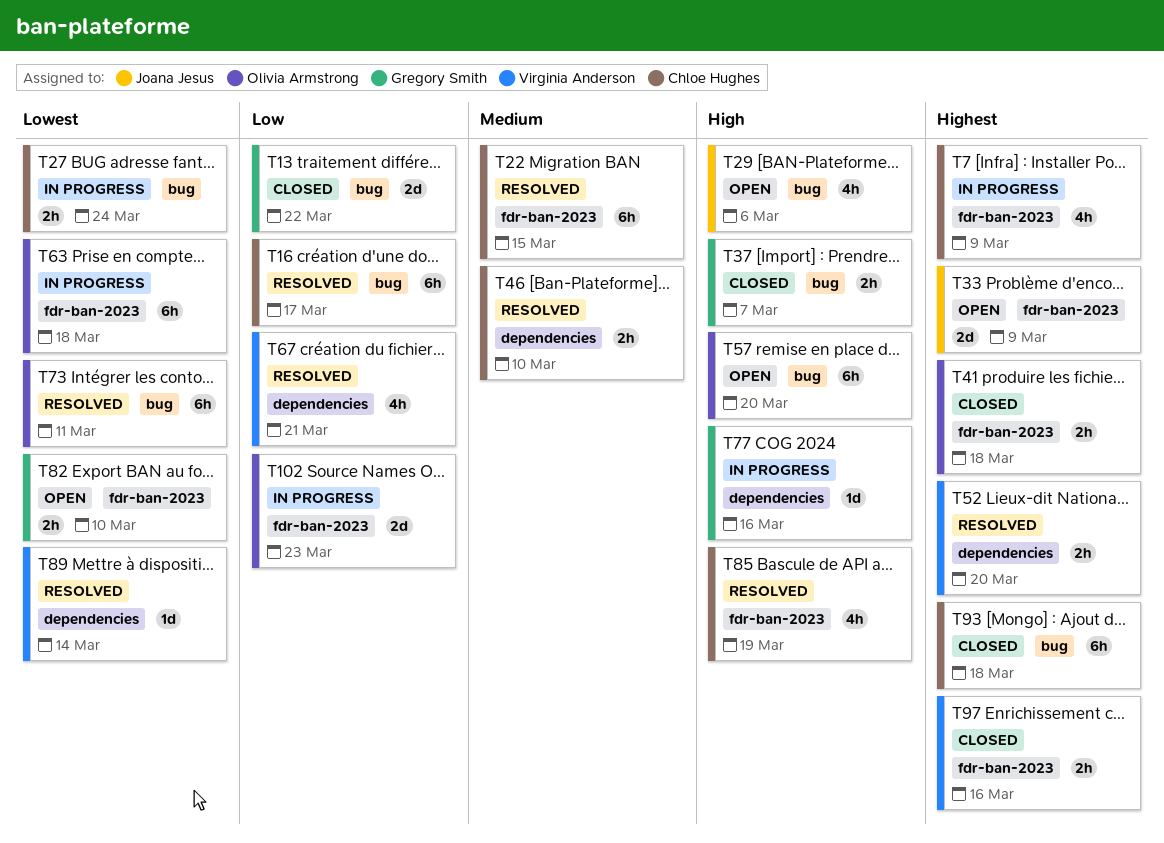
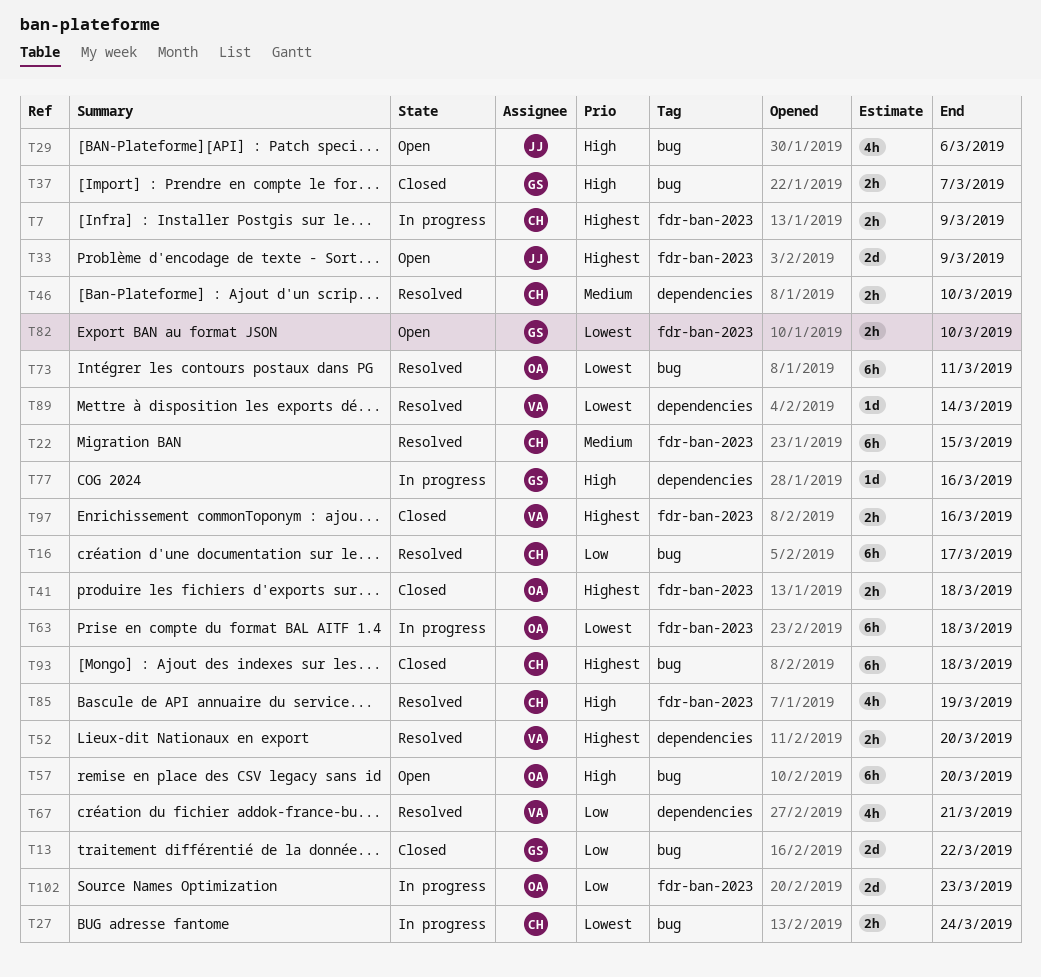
T7, estimate: 4h -> 2h

